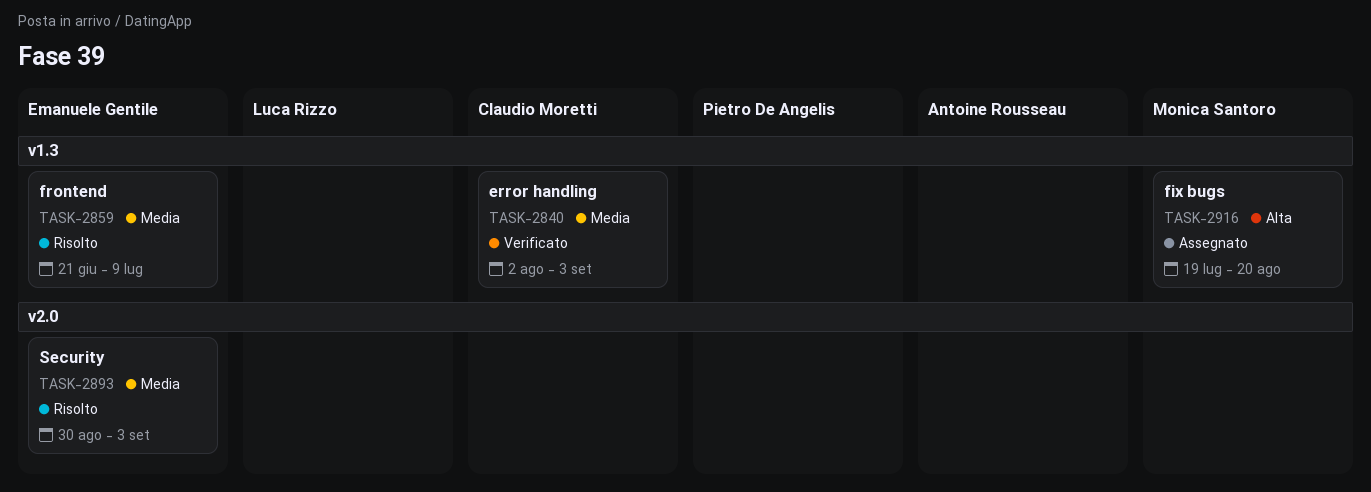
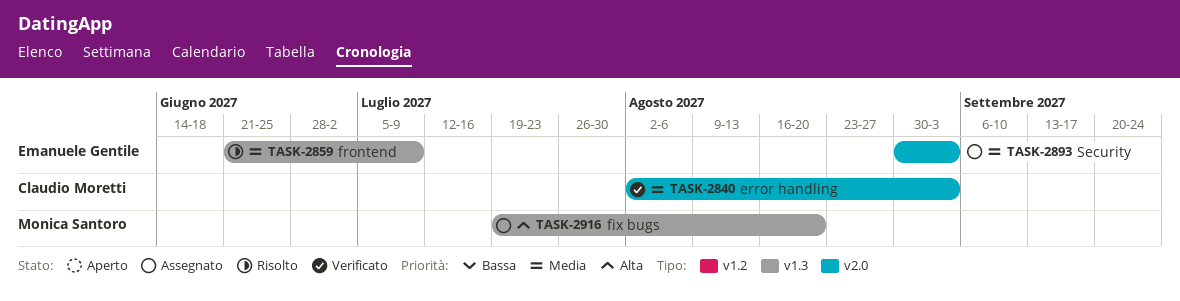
TASK-2840, label: v1.3 -> v2.0
TASK-2893, status: Risolto -> Assegnato

